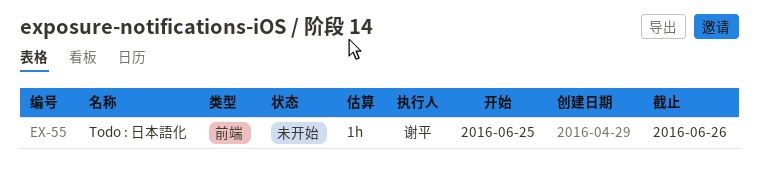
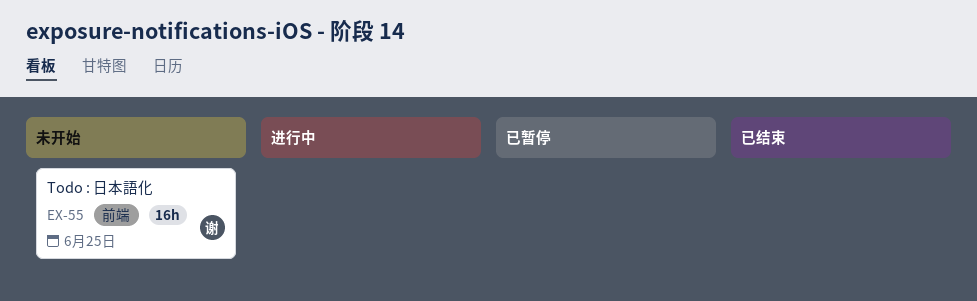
EX-55, estimate: 1h -> 16h
EX-55, due: Jun 26 -> Jun 25

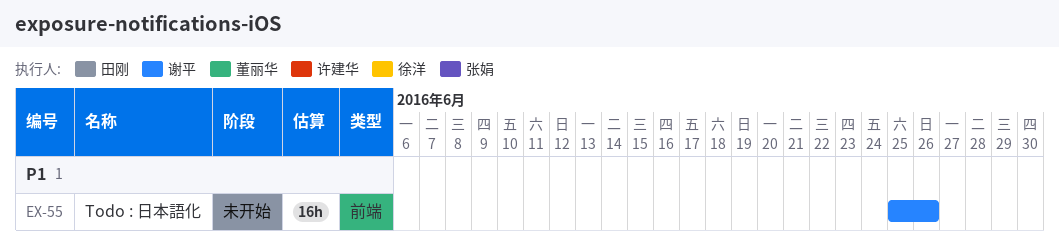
EX-55, due: Jun 25 -> Jun 26

